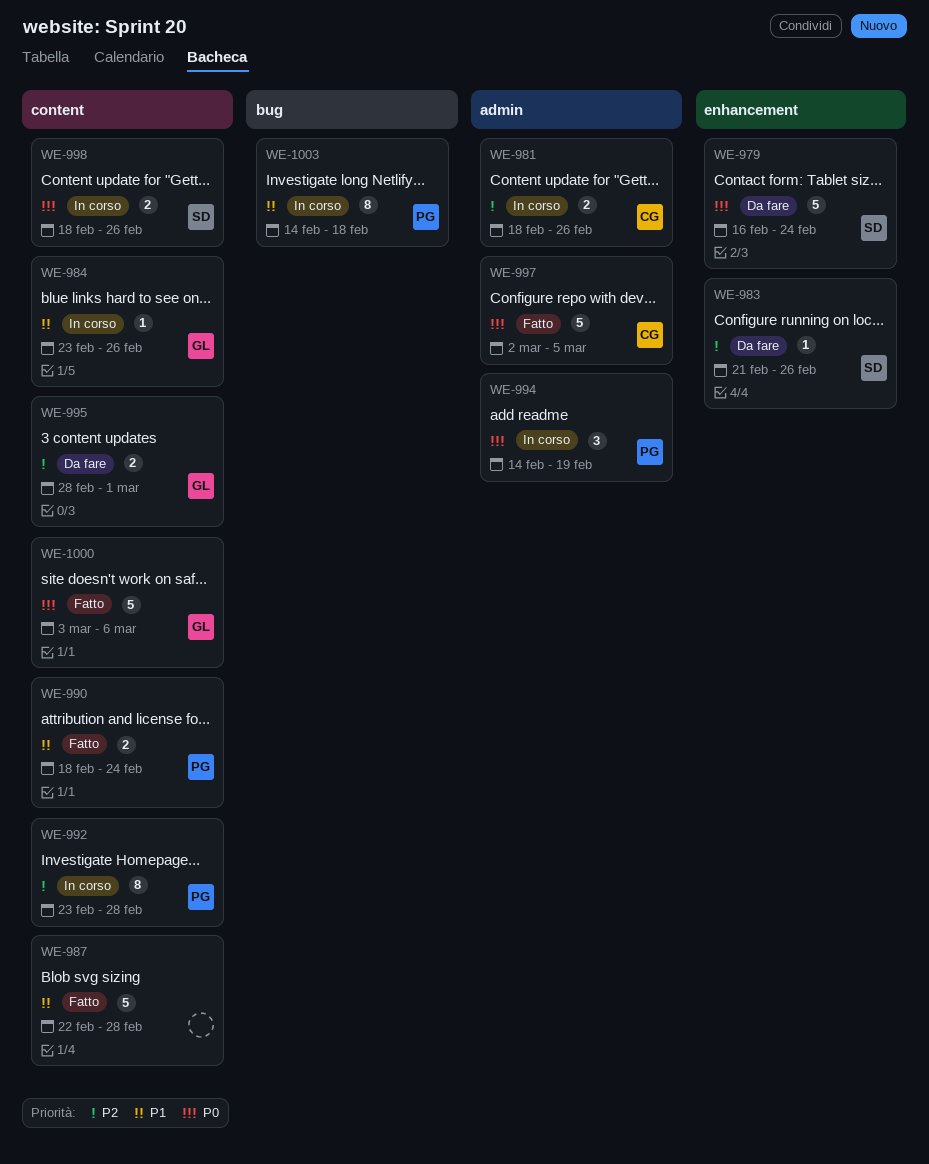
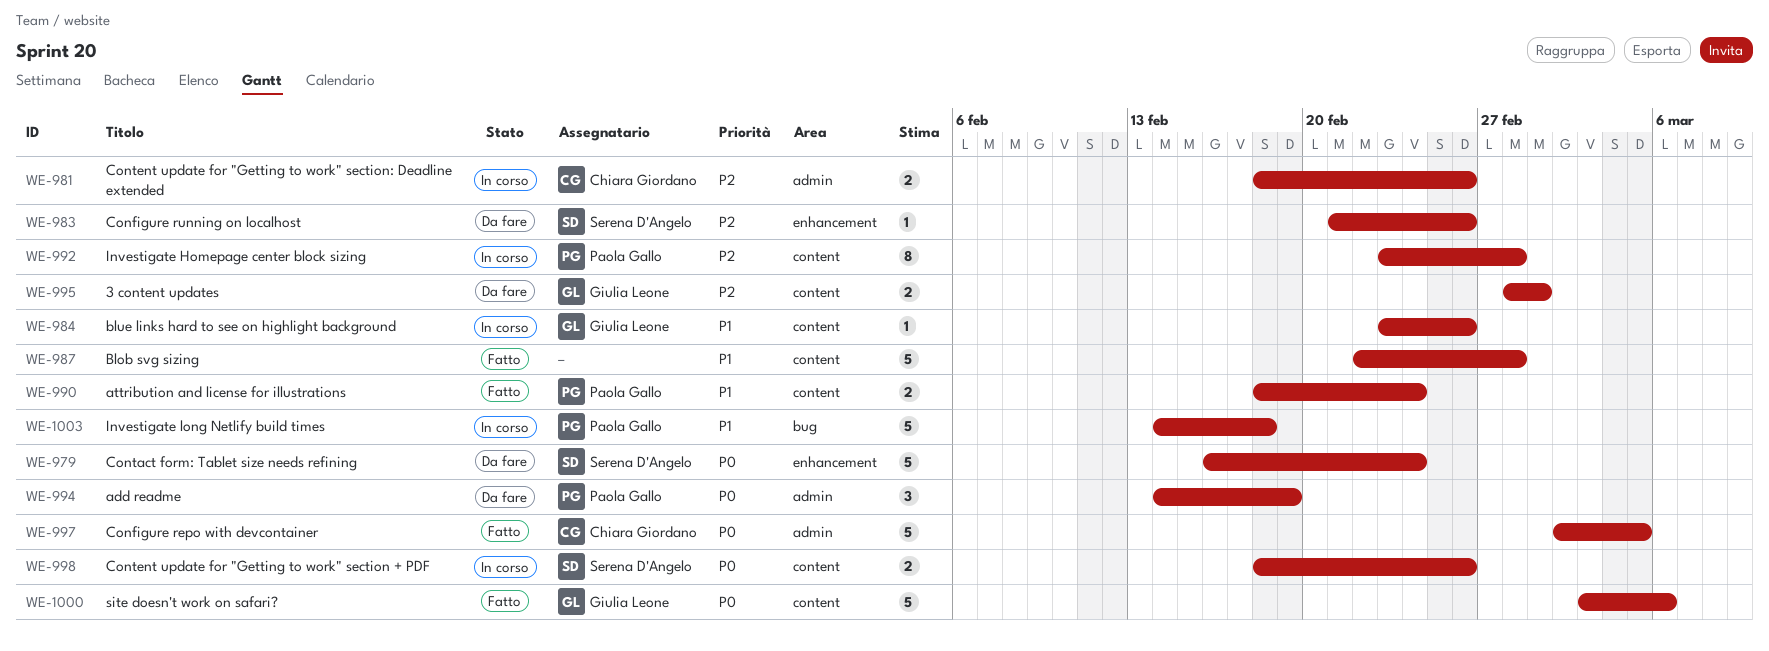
WE-994, status: In corso -> Da fare
WE-1003, estimate: 8 -> 5

